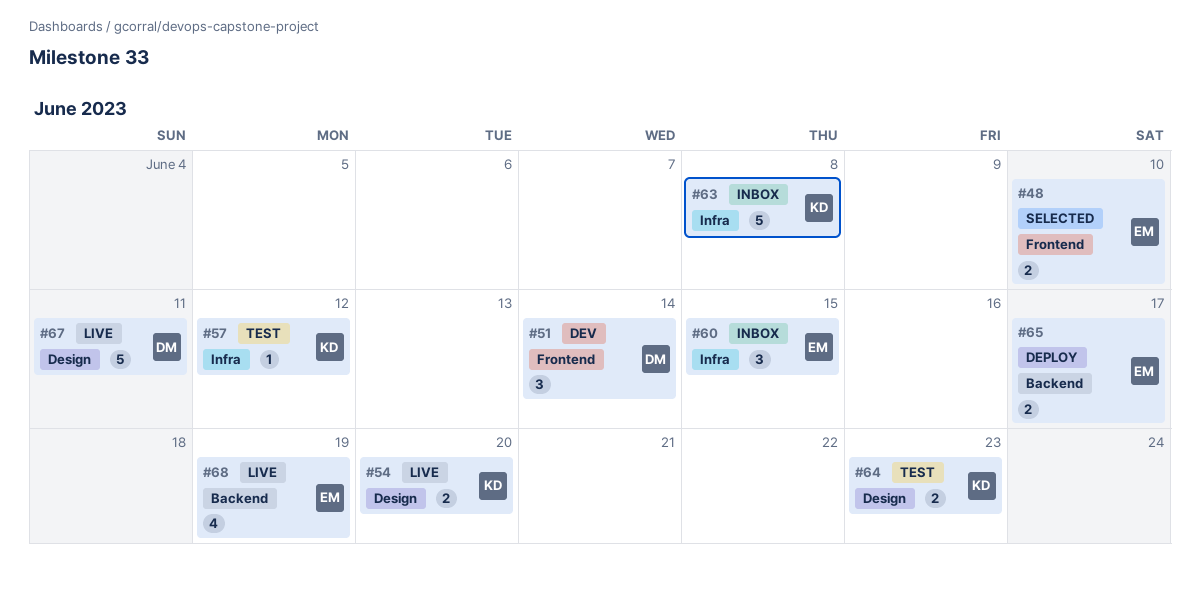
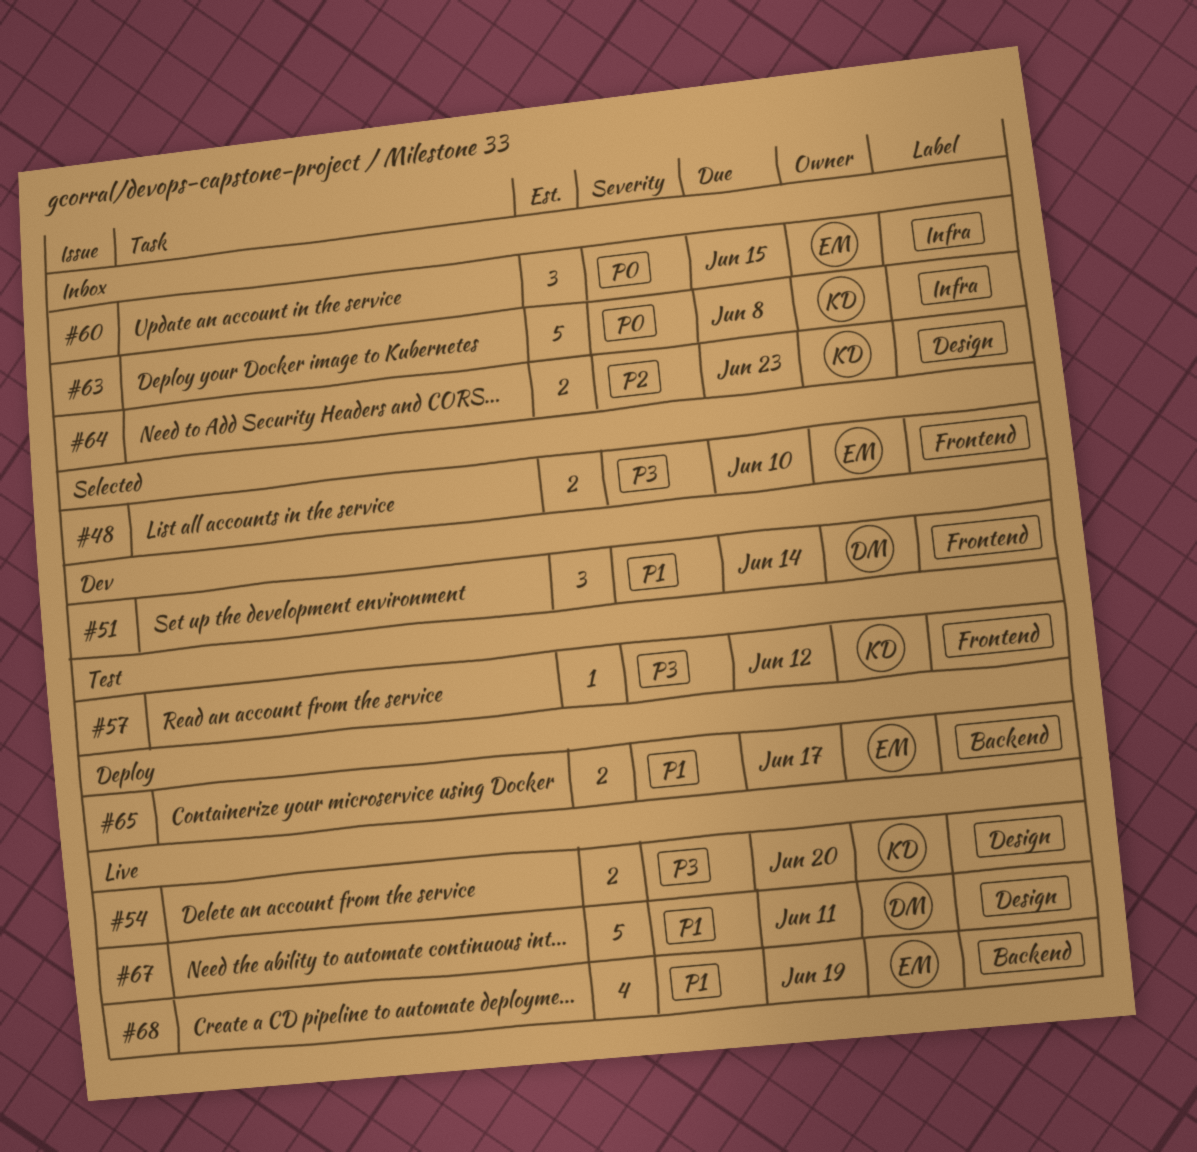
#57, label: Infra -> Frontend
#64, status: Test -> Inbox

